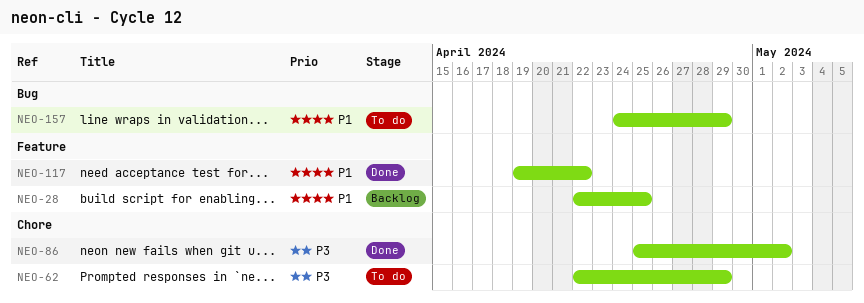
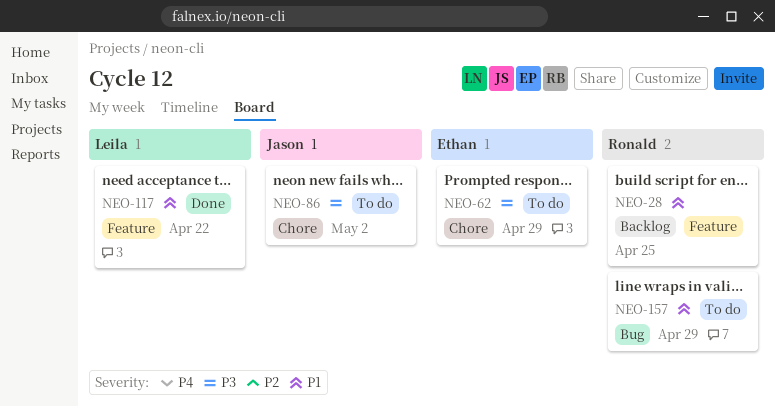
NEO-86, status: Done -> To do

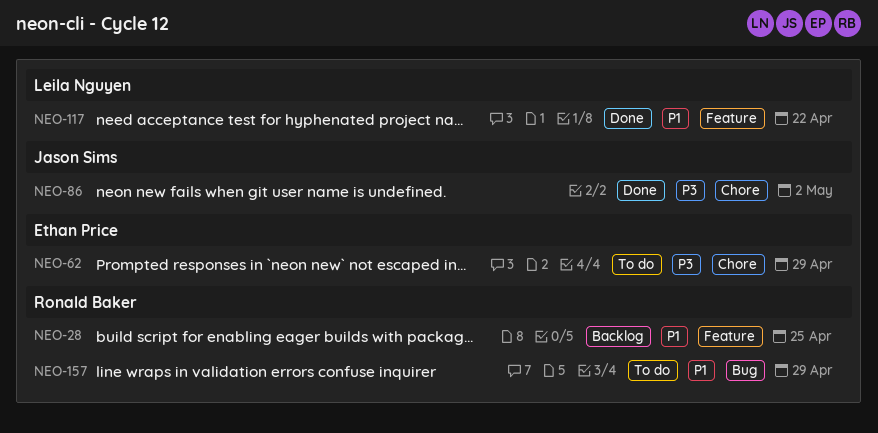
NEO-86, status: To do -> Done

